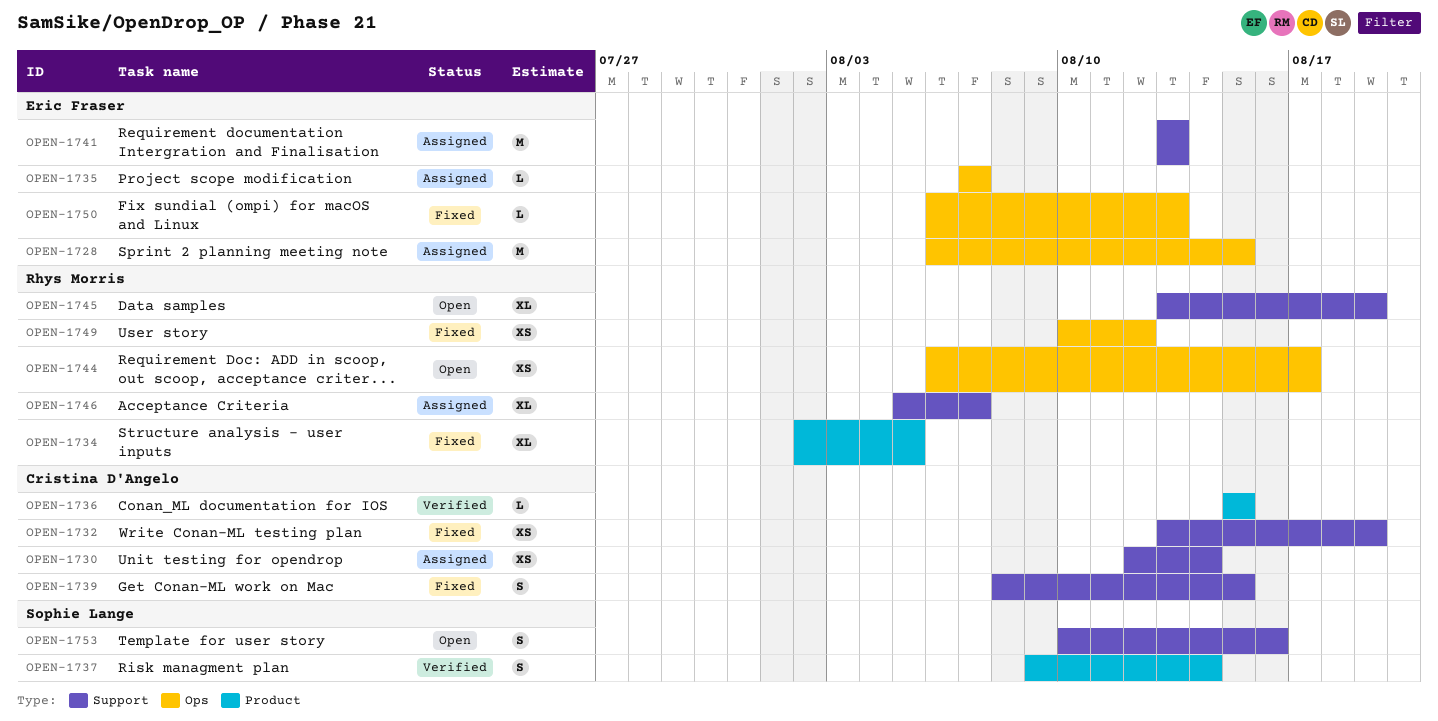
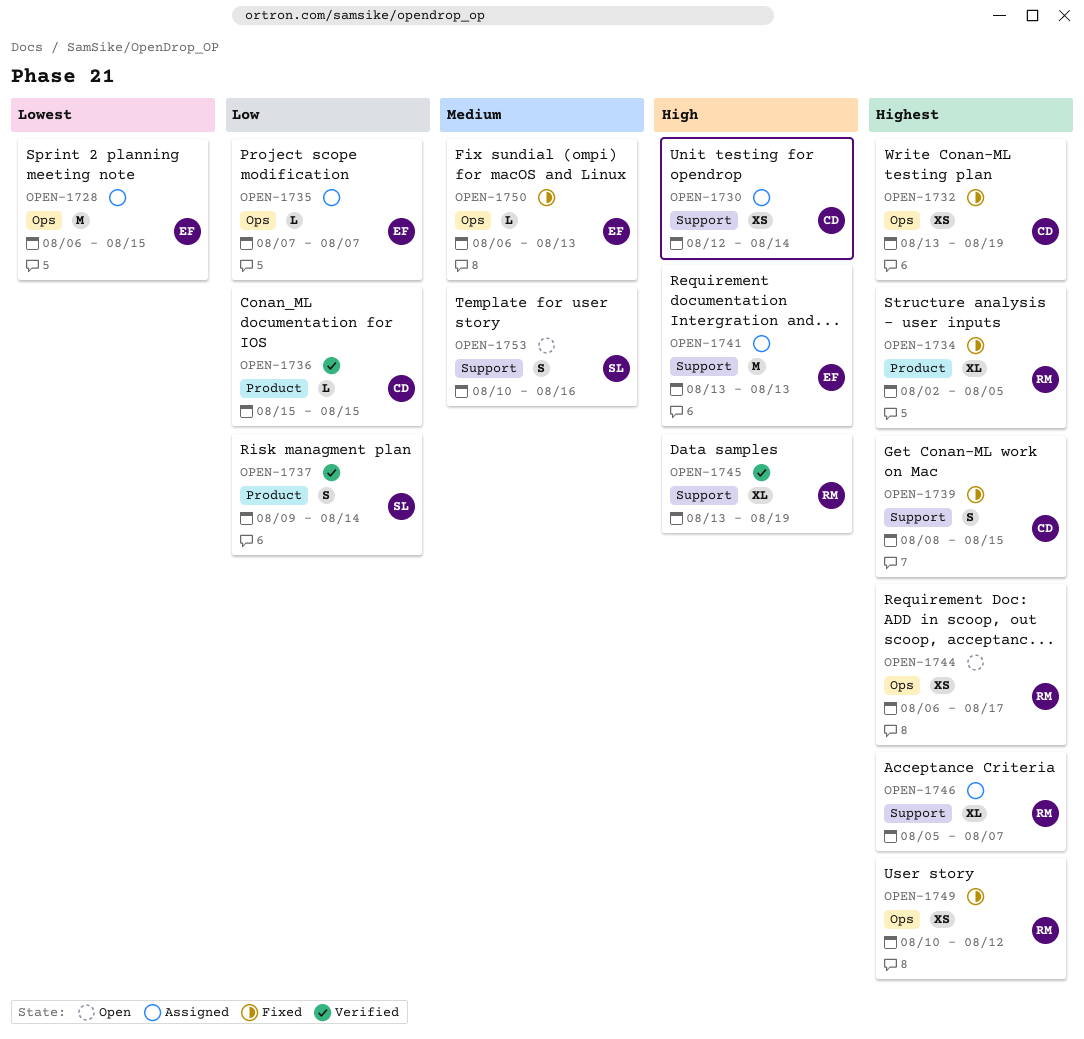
OPEN-1732, label: Support -> Ops
OPEN-1745, status: Open -> Verified

